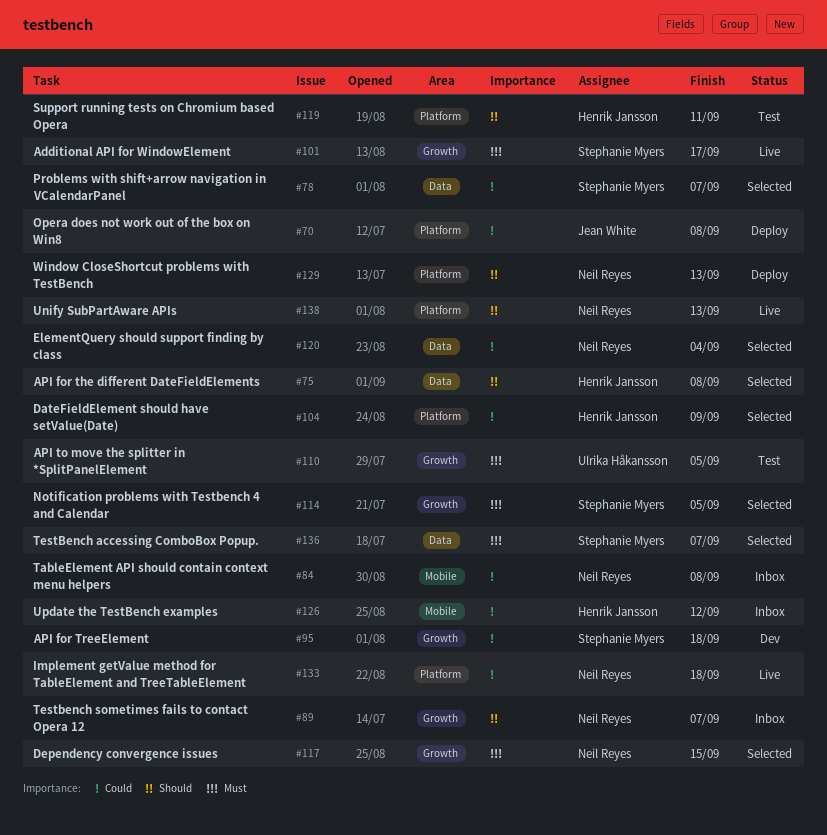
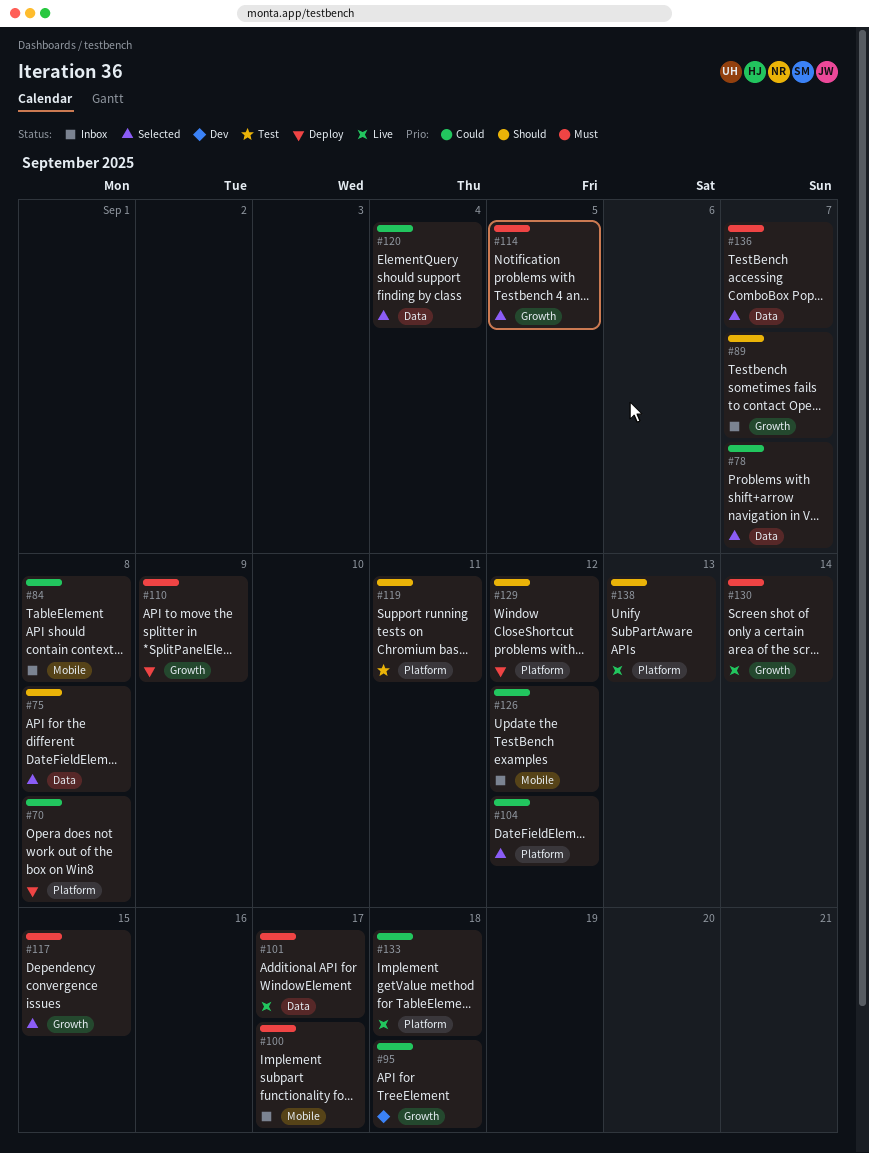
#100: none -> present
#101, label: Growth -> Data
#104, due: Sep 9 -> Sep 12
#110, status: Test -> Deploy
#110, due: Sep 5 -> Sep 9
#129, due: Sep 13 -> Sep 12
#130: none -> present

